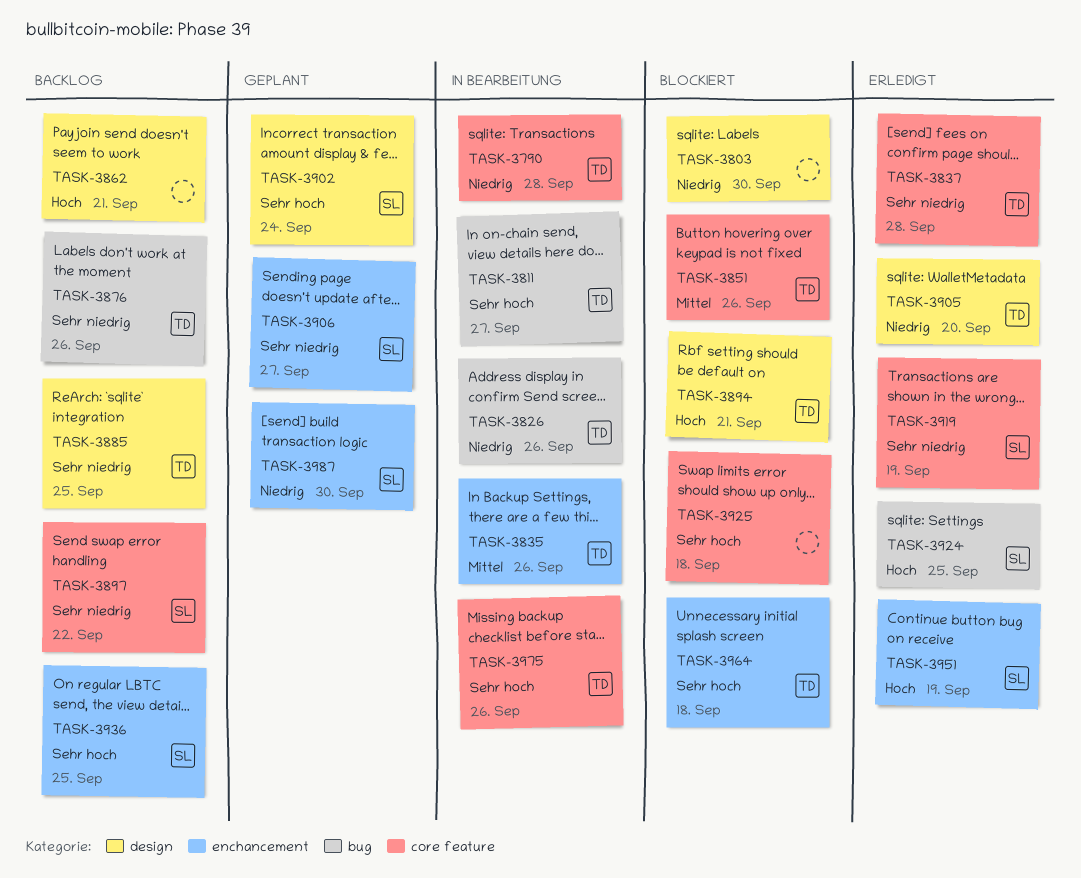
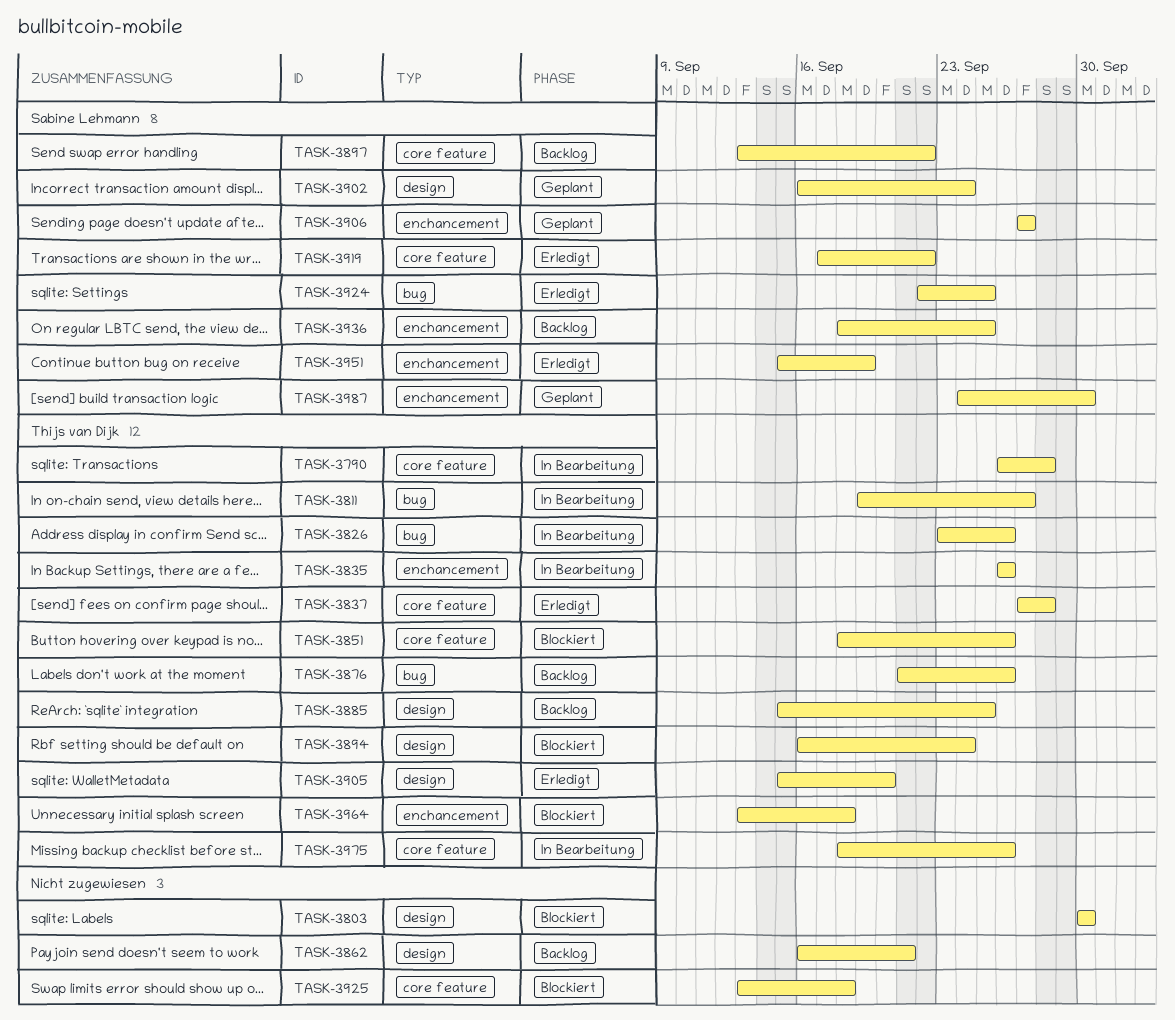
TASK-3894, due: Sep 21 -> Sep 24
TASK-3919, due: Sep 19 -> Sep 22

